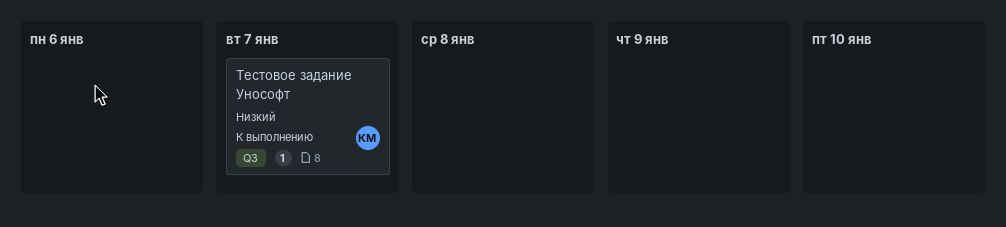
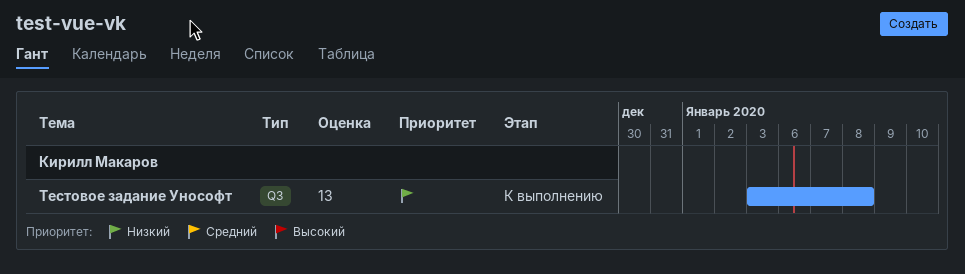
Тестовое задание Унософт, estimate: 1 -> 13
Тестовое задание Унософт, due: Jan 7 -> Jan 8

